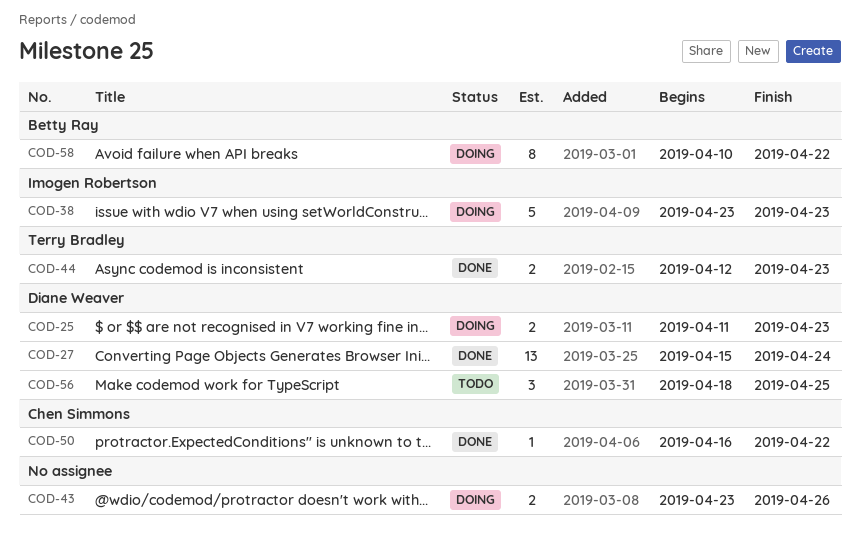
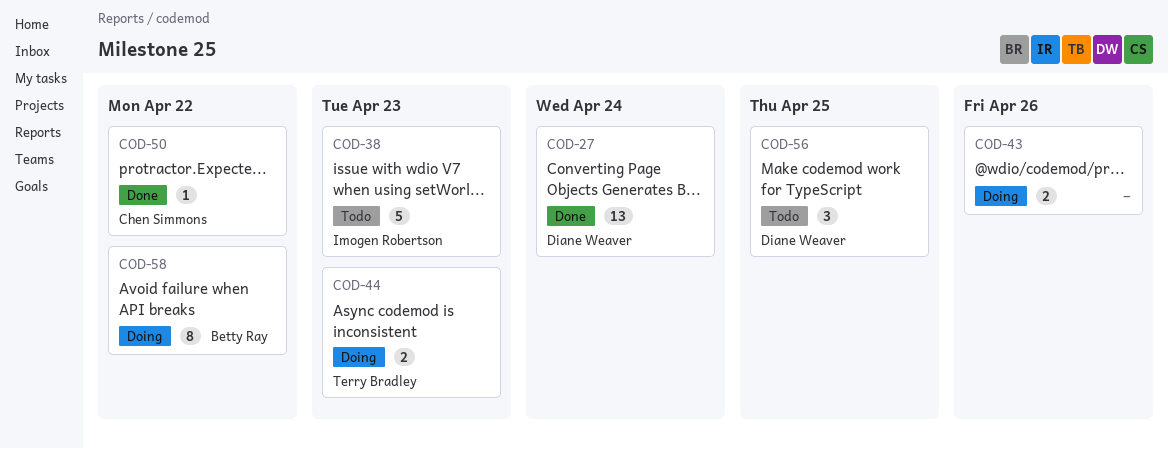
COD-25: present -> none
COD-38, status: Doing -> Todo
COD-44, status: Done -> Doing

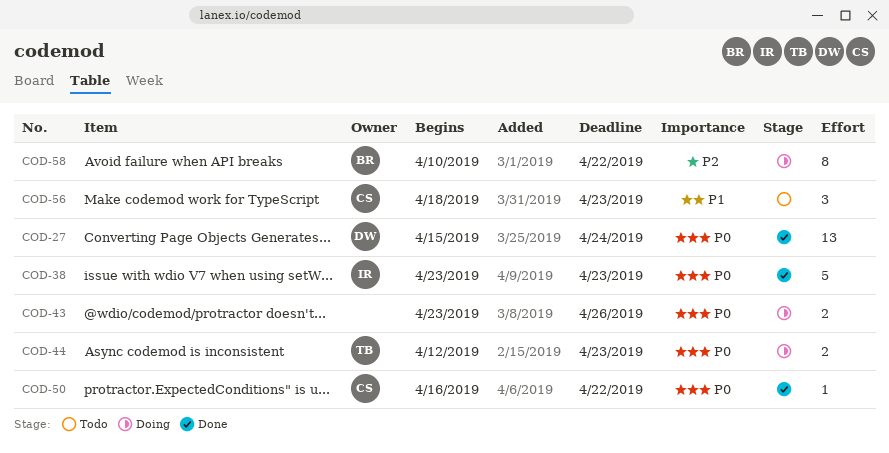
COD-38, status: Todo -> Done
COD-56, owner: Diane Weaver -> Chen Simmons
COD-56, due: Apr 25 -> Apr 23

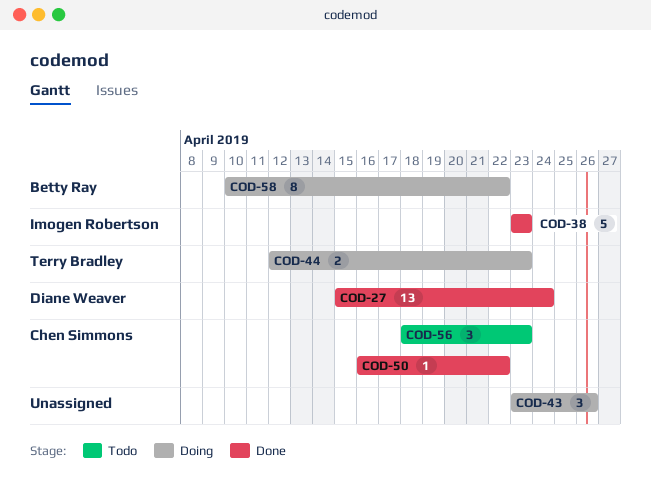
COD-43, estimate: 2 -> 3

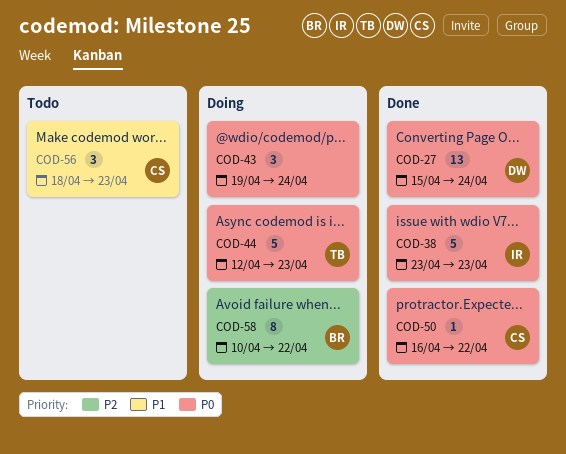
COD-43, start: Apr 23 -> Apr 19
COD-43, due: Apr 26 -> Apr 24
COD-44, estimate: 2 -> 5

